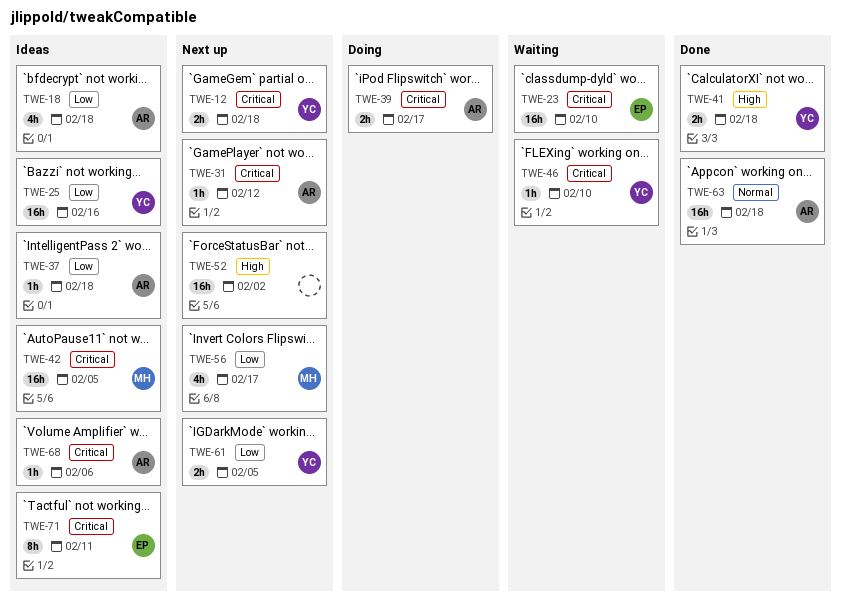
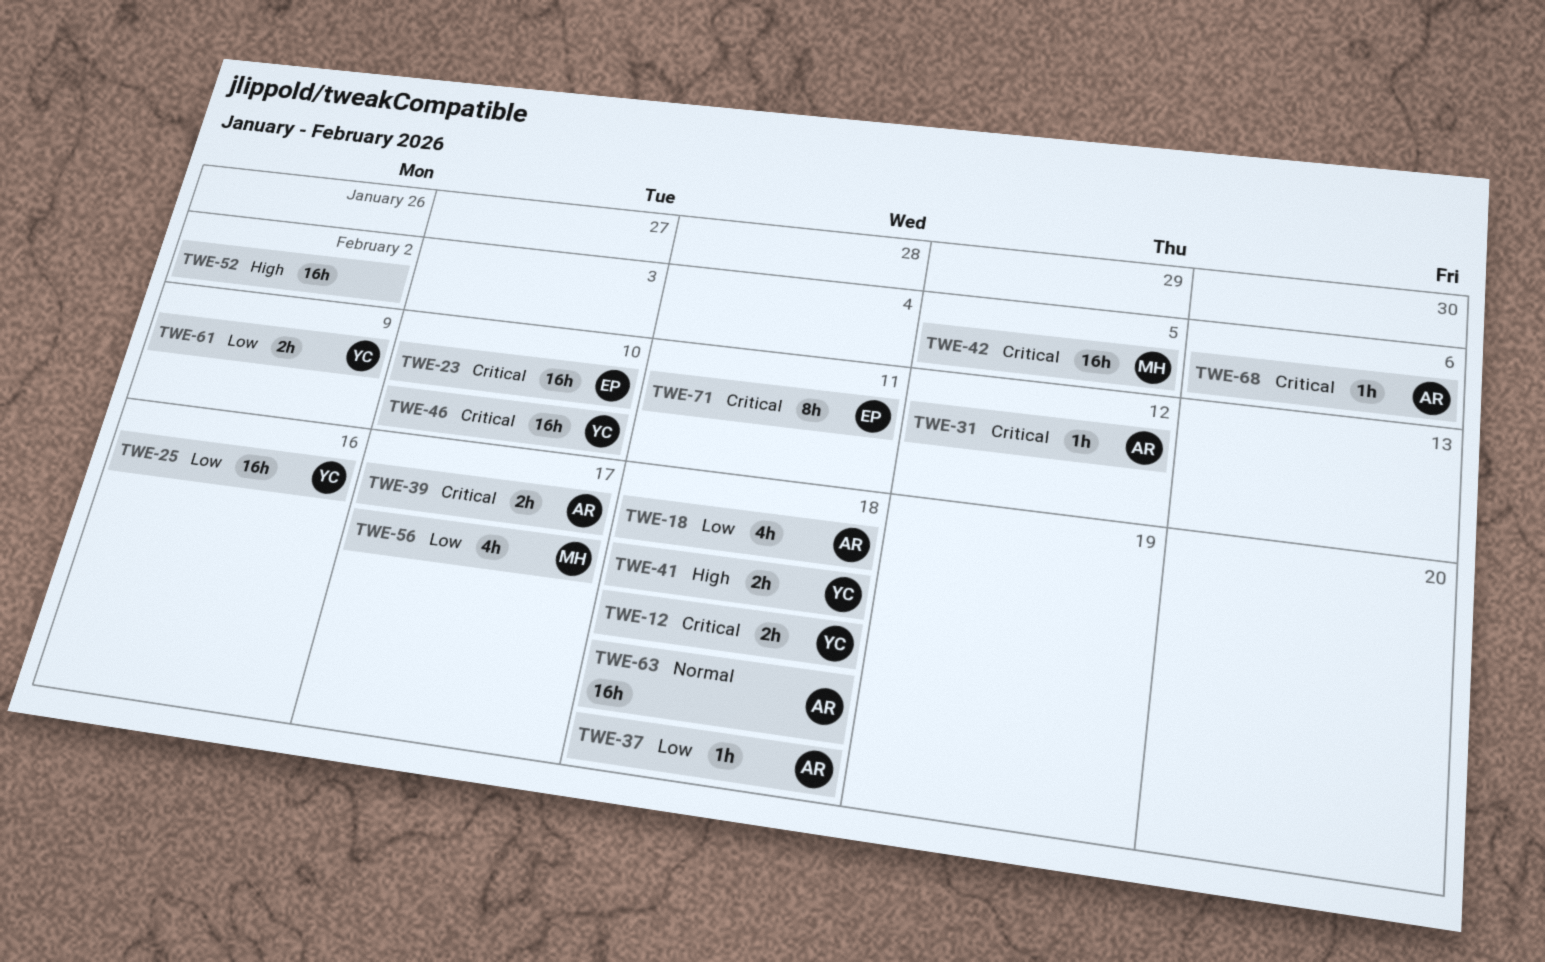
TWE-46, estimate: 1h -> 16h
TWE-61, due: Feb 5 -> Feb 9

